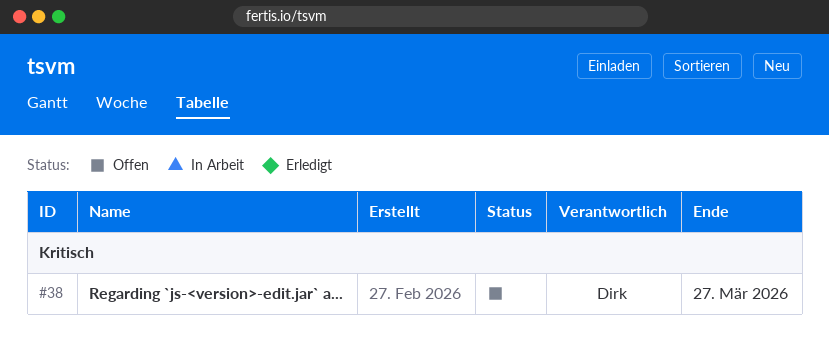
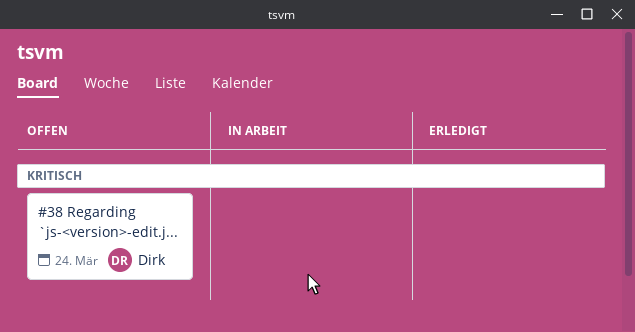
#38, due: Mar 27 -> Mar 24

